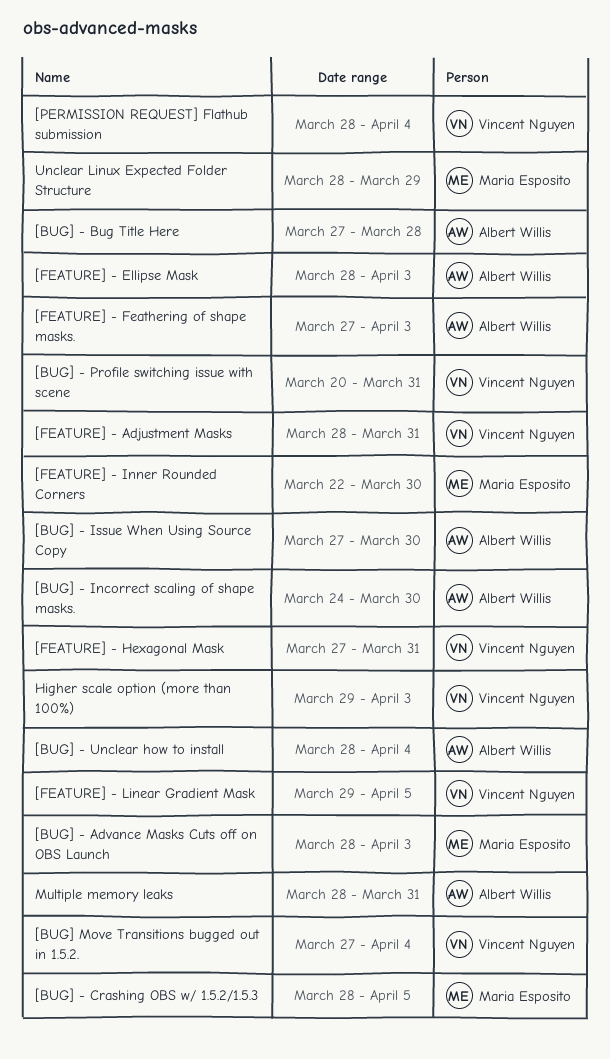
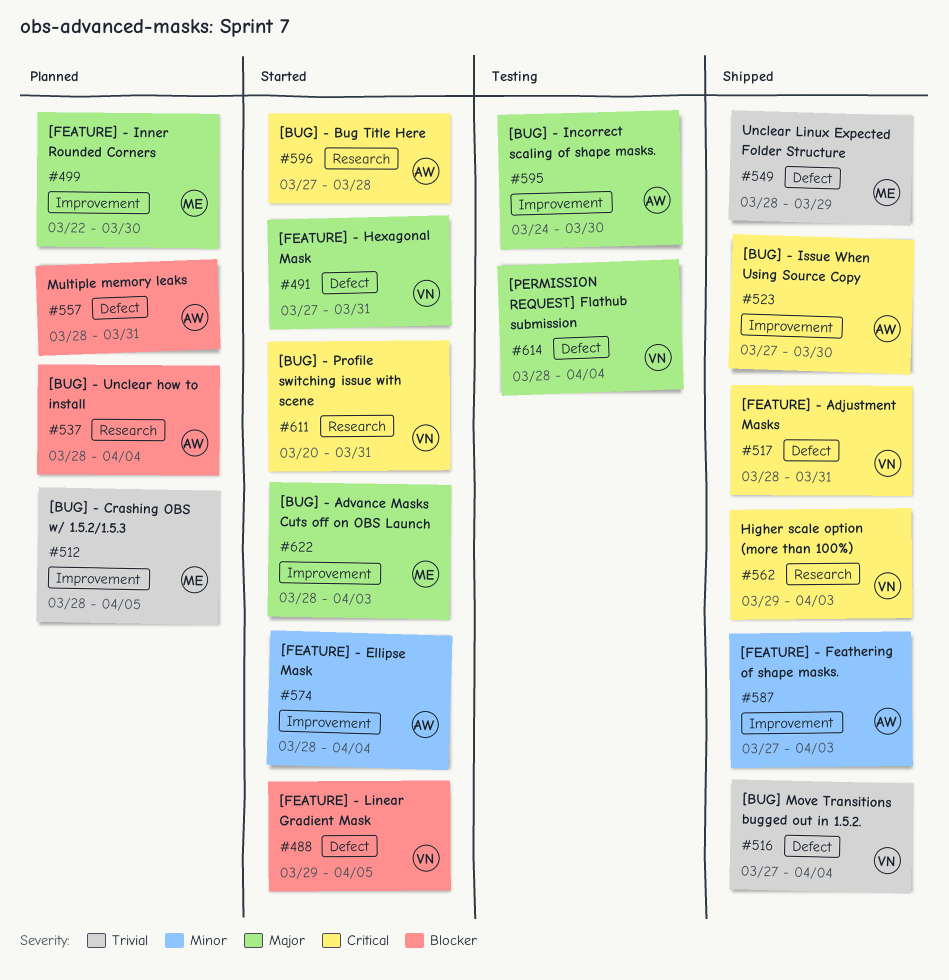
[FEATURE] - Ellipse Mask, due: Apr 3 -> Apr 4

